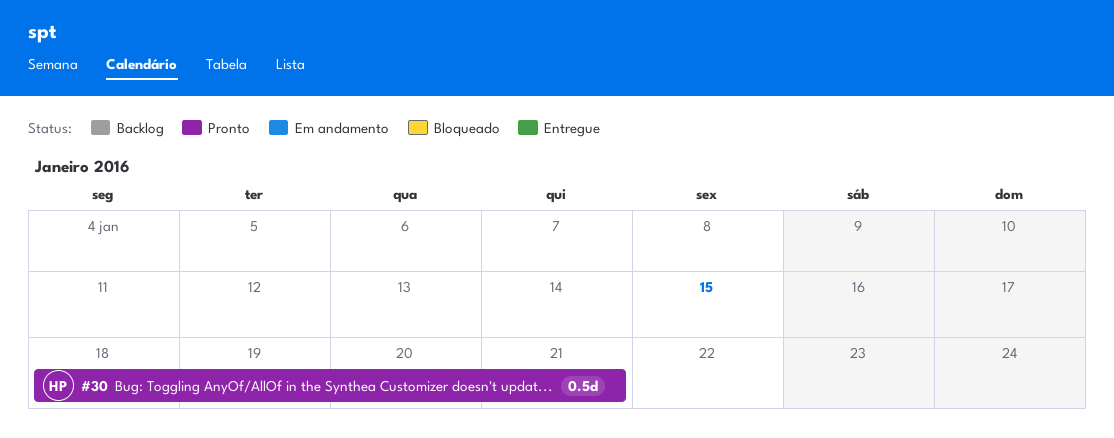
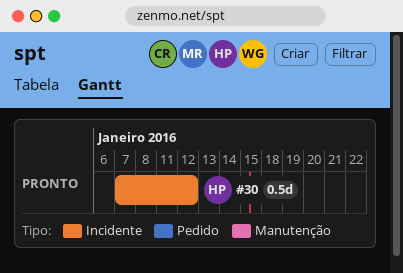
#30, start: Jan 18 -> Jan 7
#30, due: Jan 21 -> Jan 12

